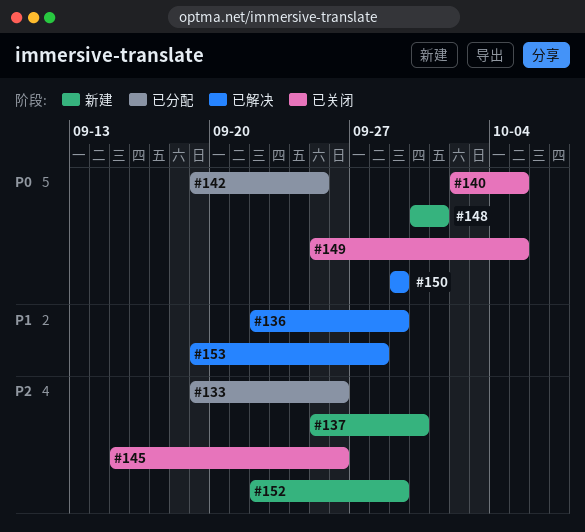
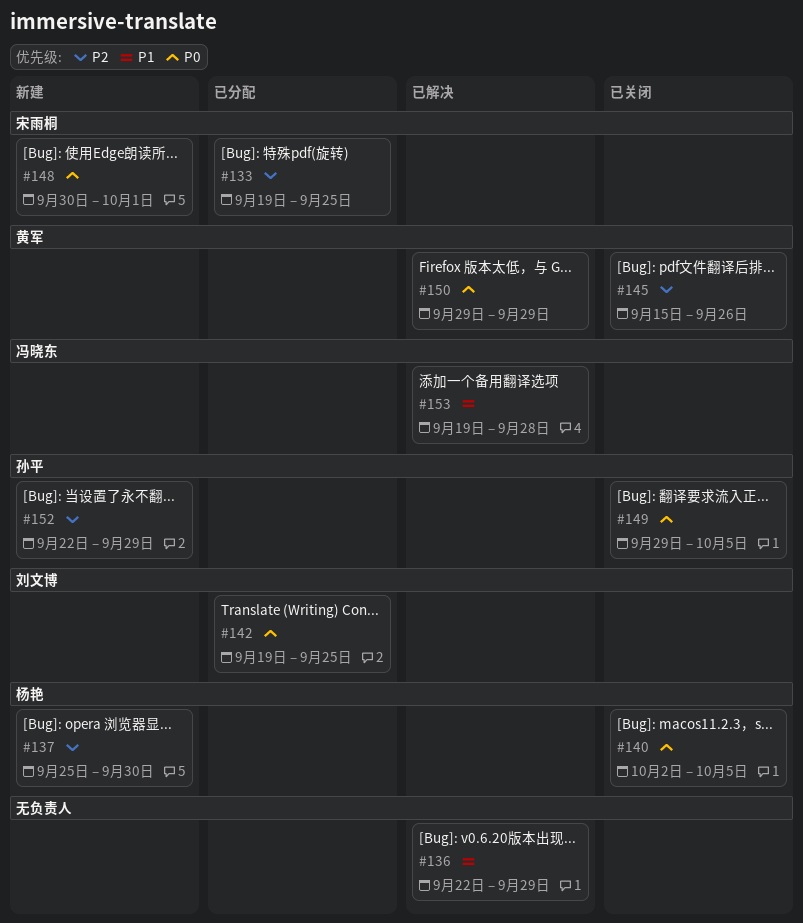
#133, due: Sep 26 -> Sep 25
#149, start: Sep 25 -> Sep 29

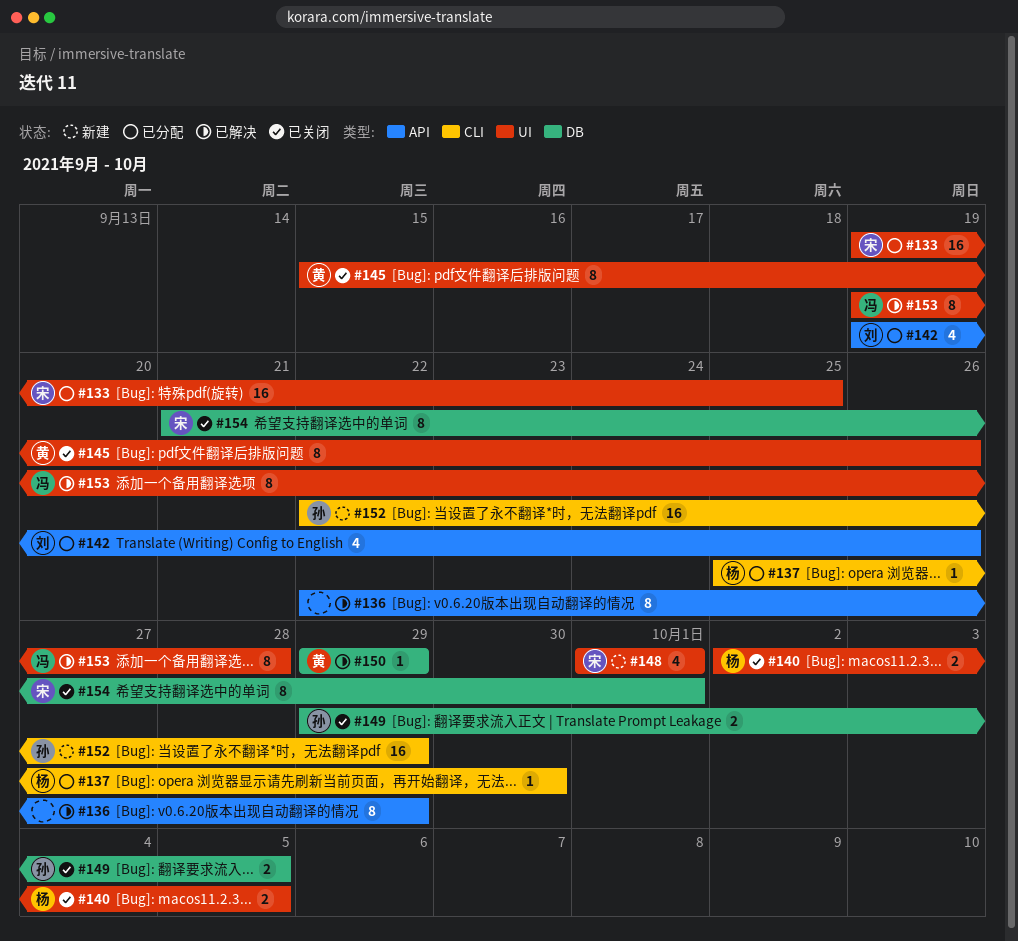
#137, status: 新建 -> 已分配
#142, due: Sep 25 -> Sep 26
#148, start: Sep 30 -> Oct 1
#154: none -> present

